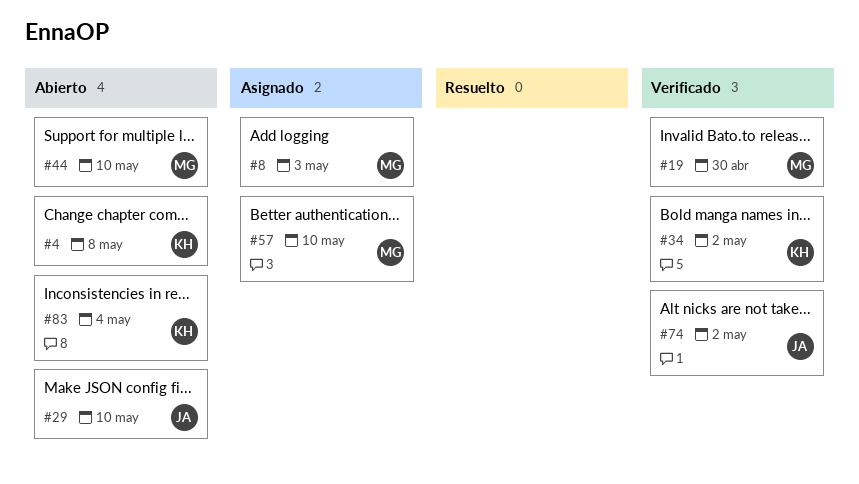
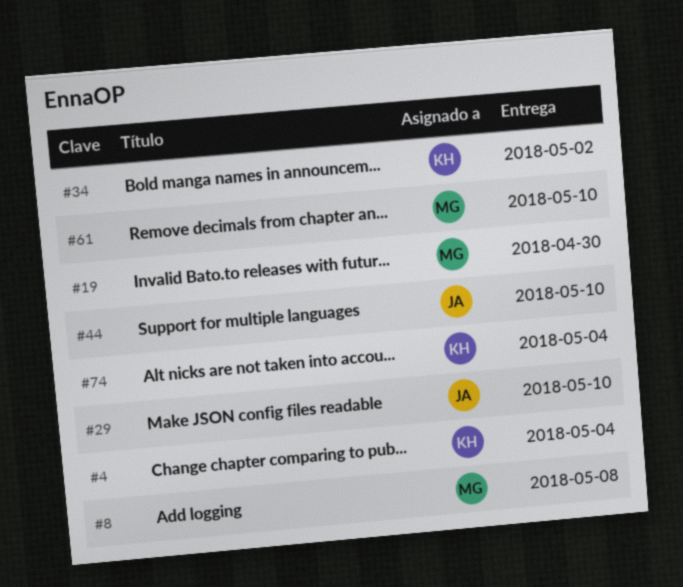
#4, due: May 8 -> May 4
#8, due: May 3 -> May 8
#44, owner: MG -> JA
#57: present -> none
#61: none -> present
#74, owner: JA -> KH
#74, due: May 2 -> May 4
#83: present -> none

